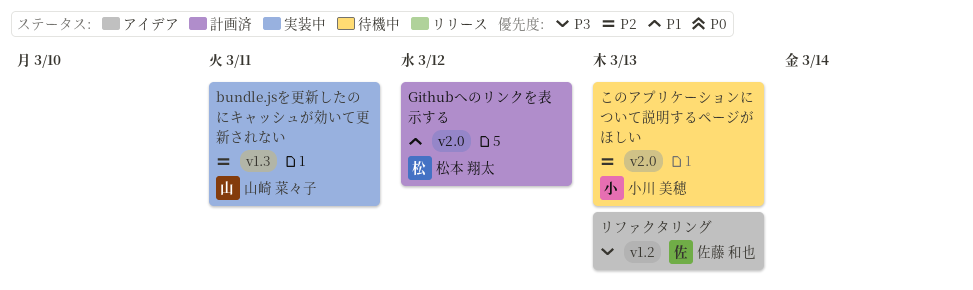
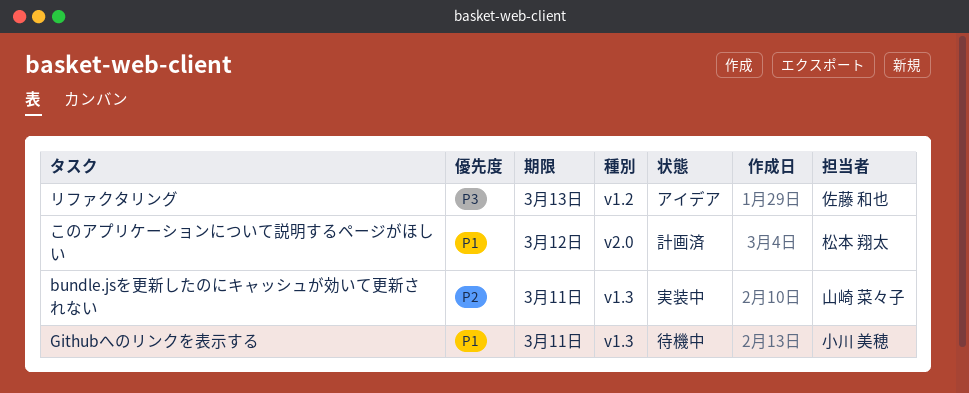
Githubへのリンクを表示する, status: 計画済 -> 待機中
Githubへのリンクを表示する, owner: 松本 翔太 -> 小川 美穂
Githubへのリンクを表示する, label: v2.0 -> v1.3
Githubへのリンクを表示する, due: Mar 12 -> Mar 11
このアプリケーションについて説明するページがほしい, status: 待機中 -> 計画済
このアプリケーションについて説明するページがほしい, owner: 小川 美穂 -> 松本 翔太
このアプリケーションについて説明するページがほしい, priority: P2 -> P1
このアプリケーションについて説明するページがほしい, due: Mar 13 -> Mar 12

